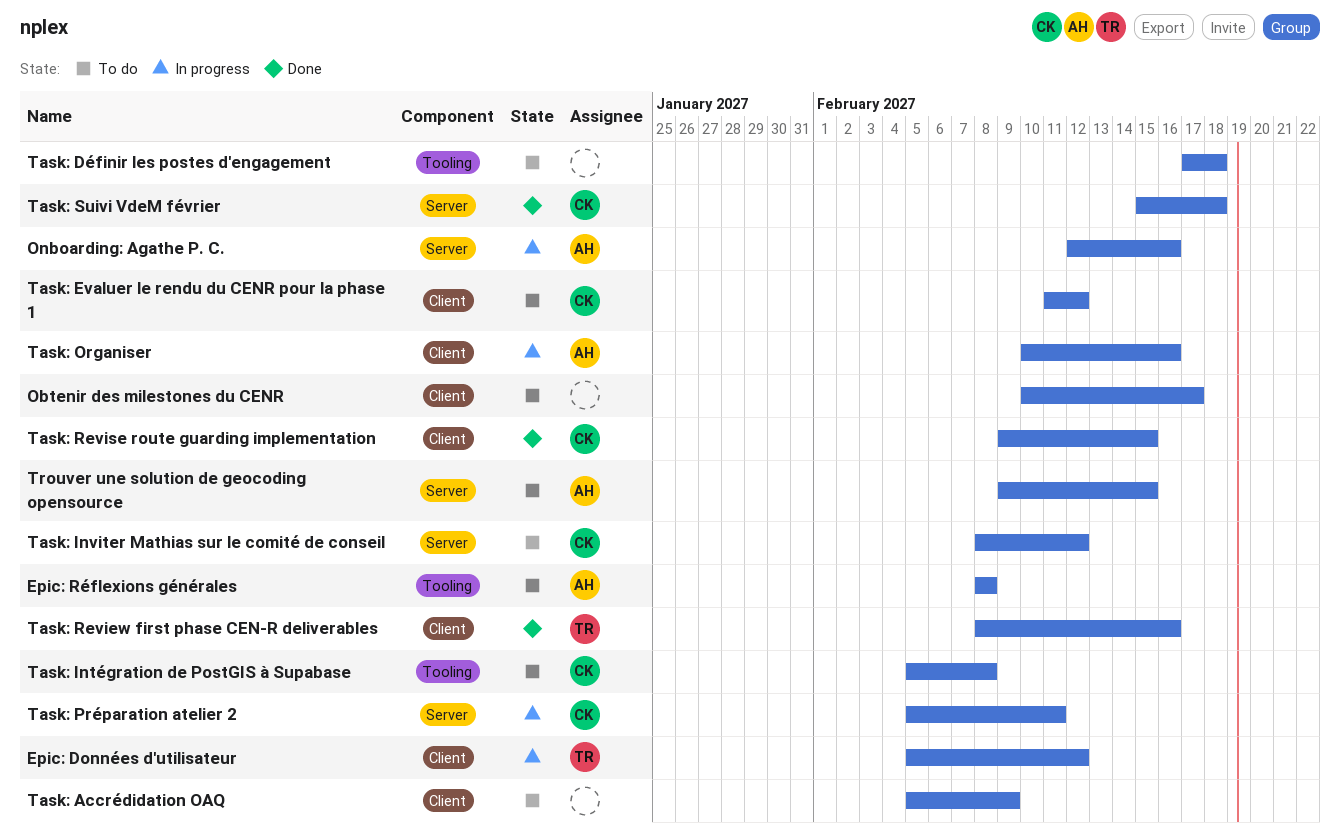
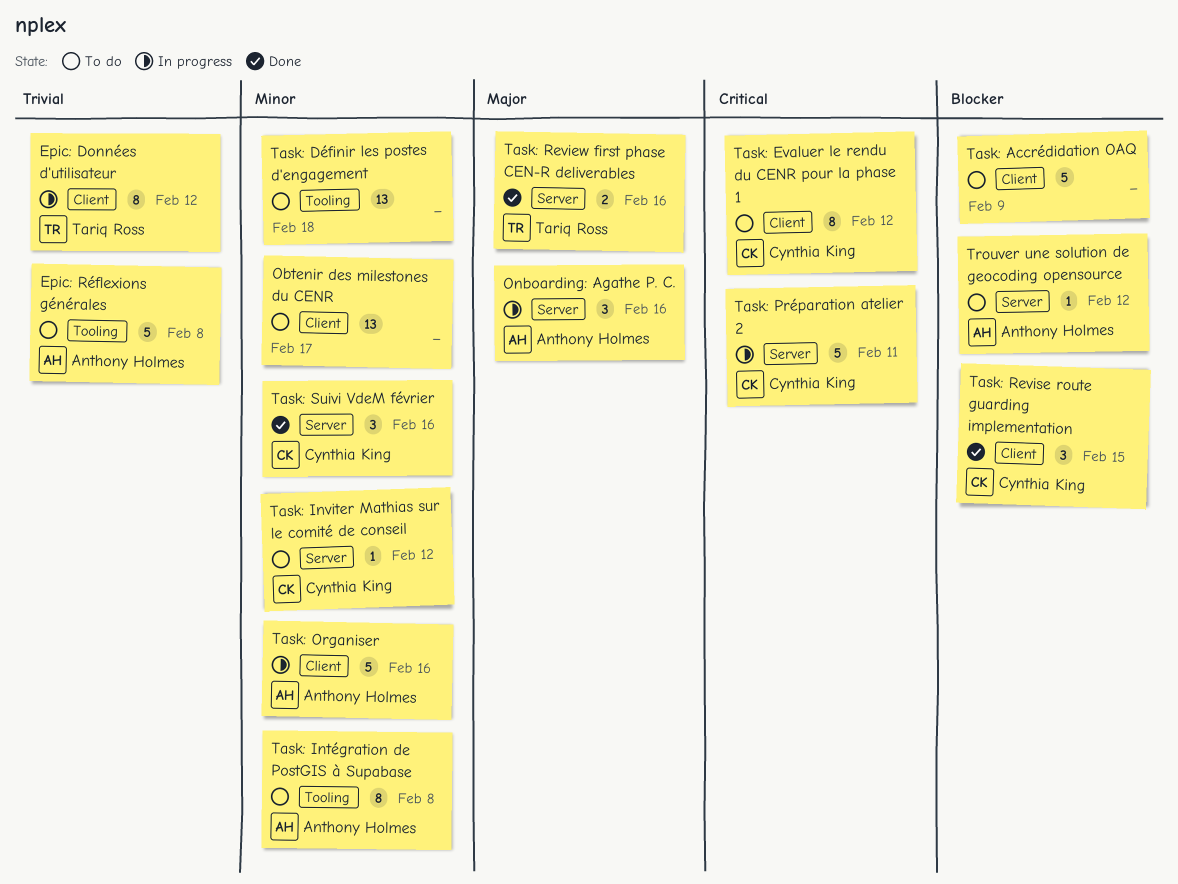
Task: Intégration de PostGIS à Supabase, owner: Cynthia King -> Anthony Holmes
Task: Review first phase CEN-R deliverables, label: Client -> Server
Task: Suivi VdeM février, due: Feb 18 -> Feb 16
Trouver une solution de geocoding opensource, due: Feb 15 -> Feb 12

